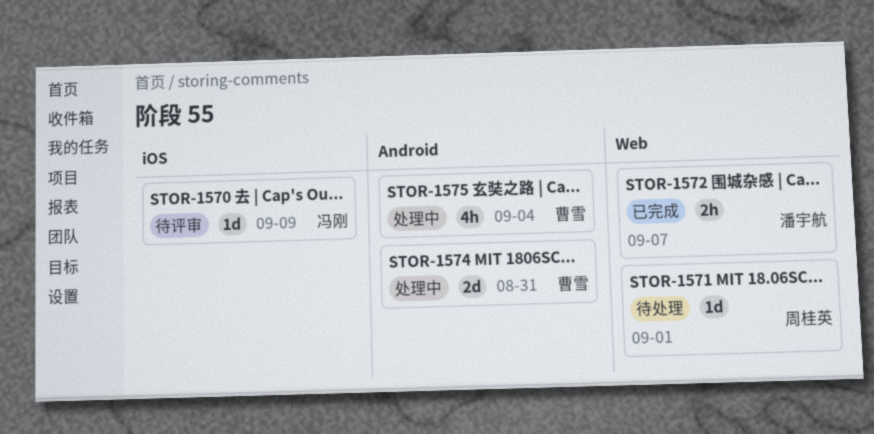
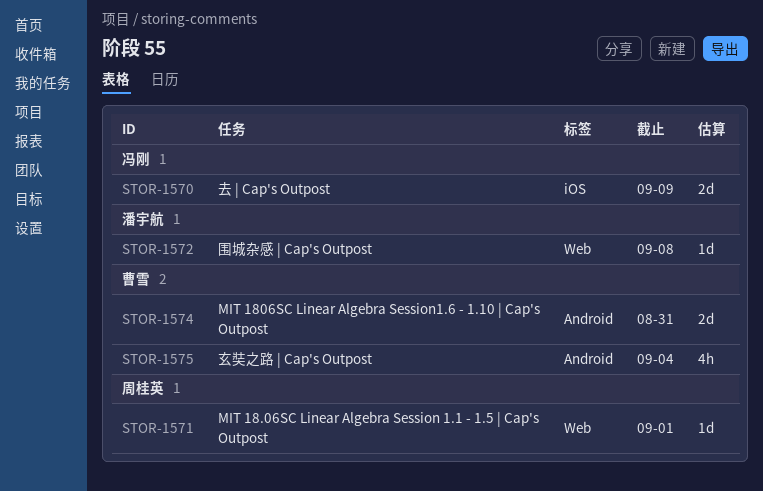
STOR-1570, estimate: 1d -> 2d
STOR-1572, estimate: 2h -> 1d
STOR-1572, due: Sep 7 -> Sep 8

